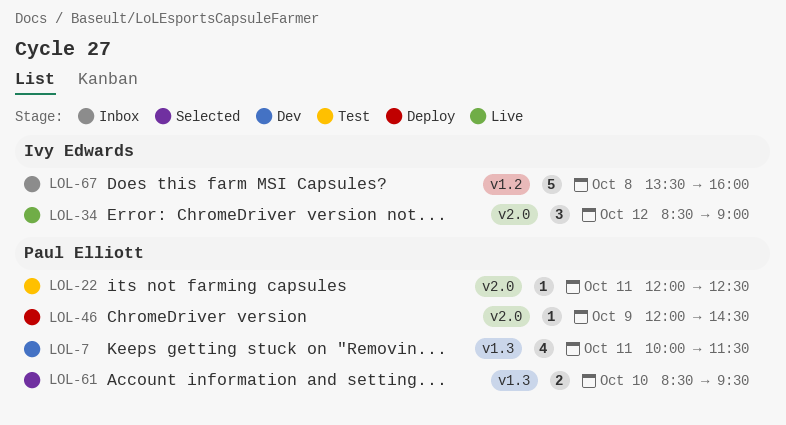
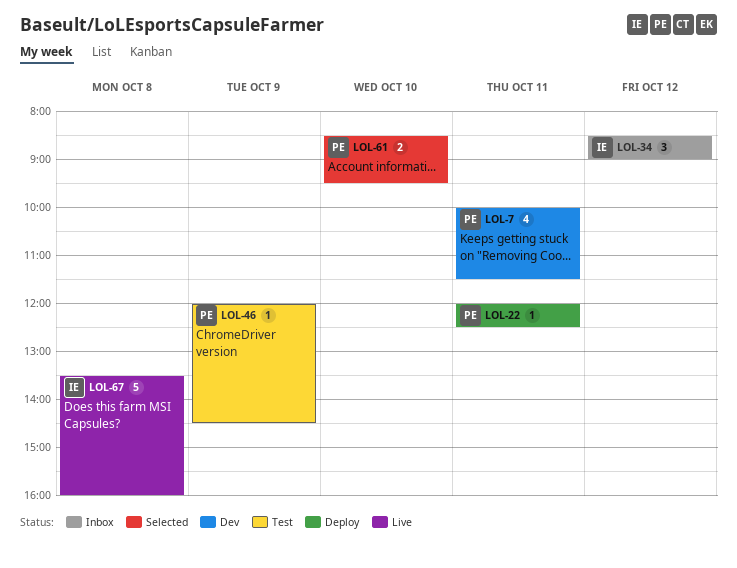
LOL-22, status: Test -> Deploy
LOL-34, status: Live -> Inbox
LOL-46, status: Deploy -> Test
LOL-67, status: Inbox -> Live

